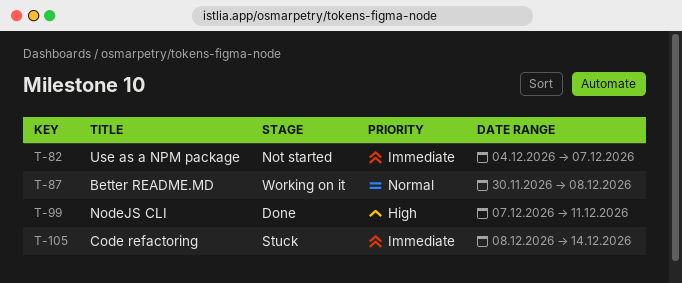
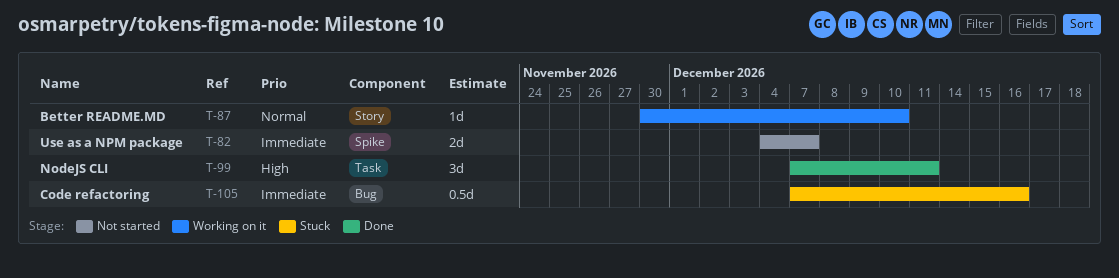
T-87, due: Dec 8 -> Dec 10
T-105, start: Dec 8 -> Dec 7
T-105, due: Dec 14 -> Dec 16

